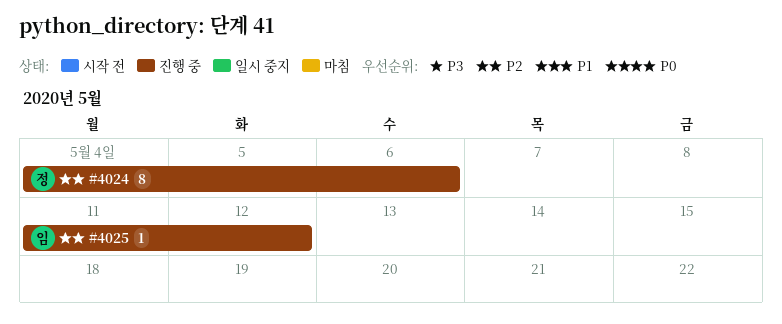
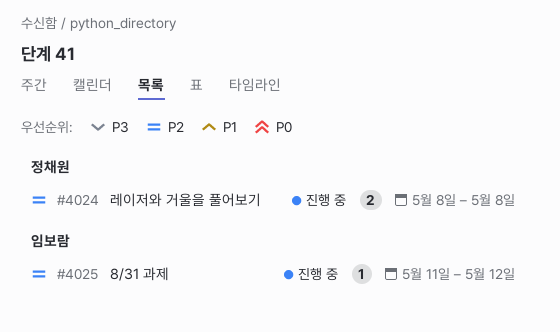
#4024, estimate: 8 -> 2
#4024, start: May 4 -> May 8
#4024, due: May 6 -> May 8

